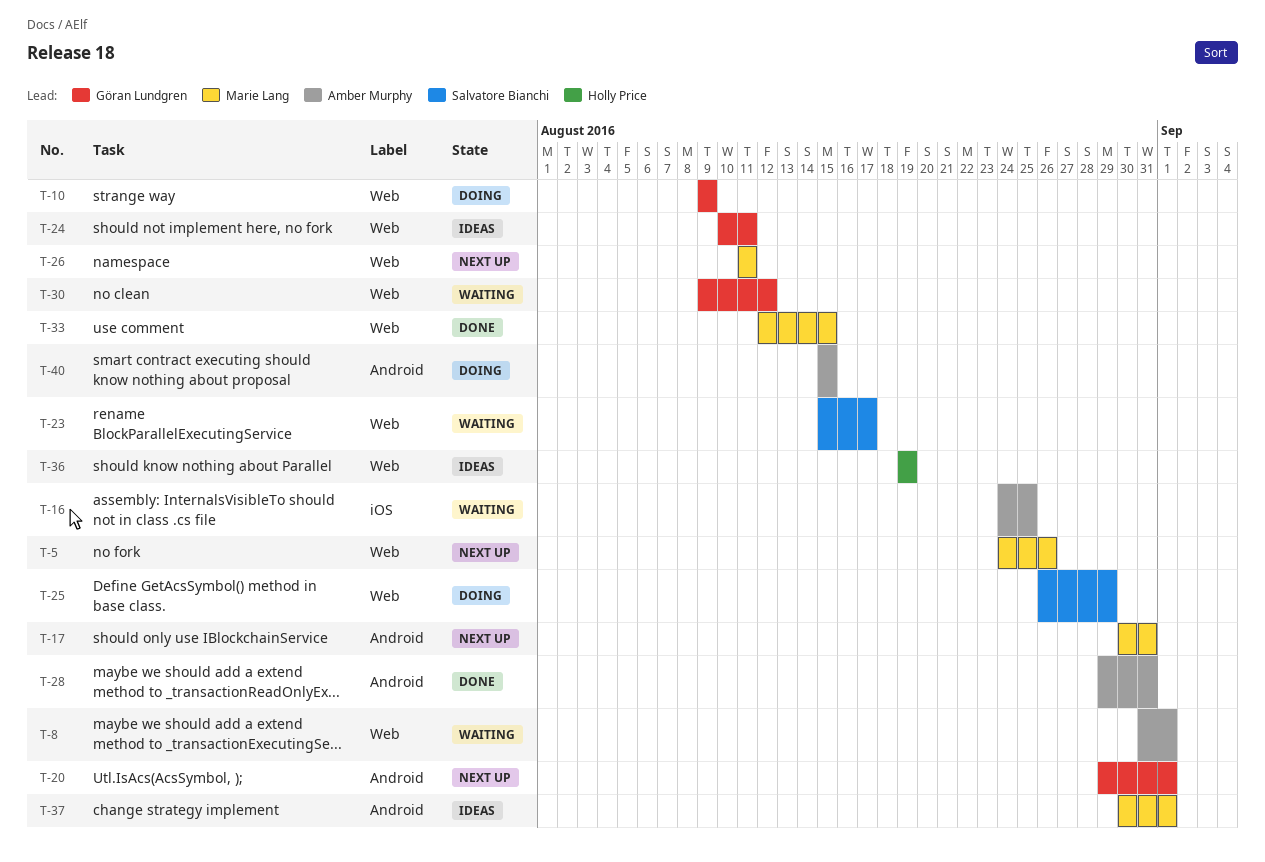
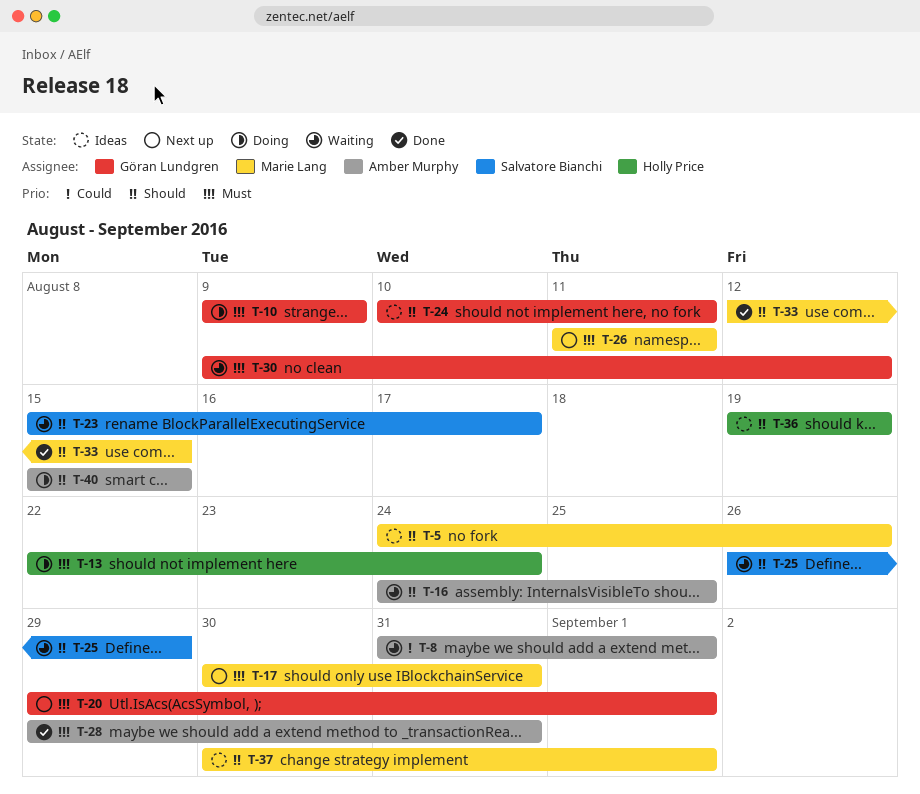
T-5, status: Next up -> Ideas
T-13: none -> present
T-25, status: Doing -> Waiting

